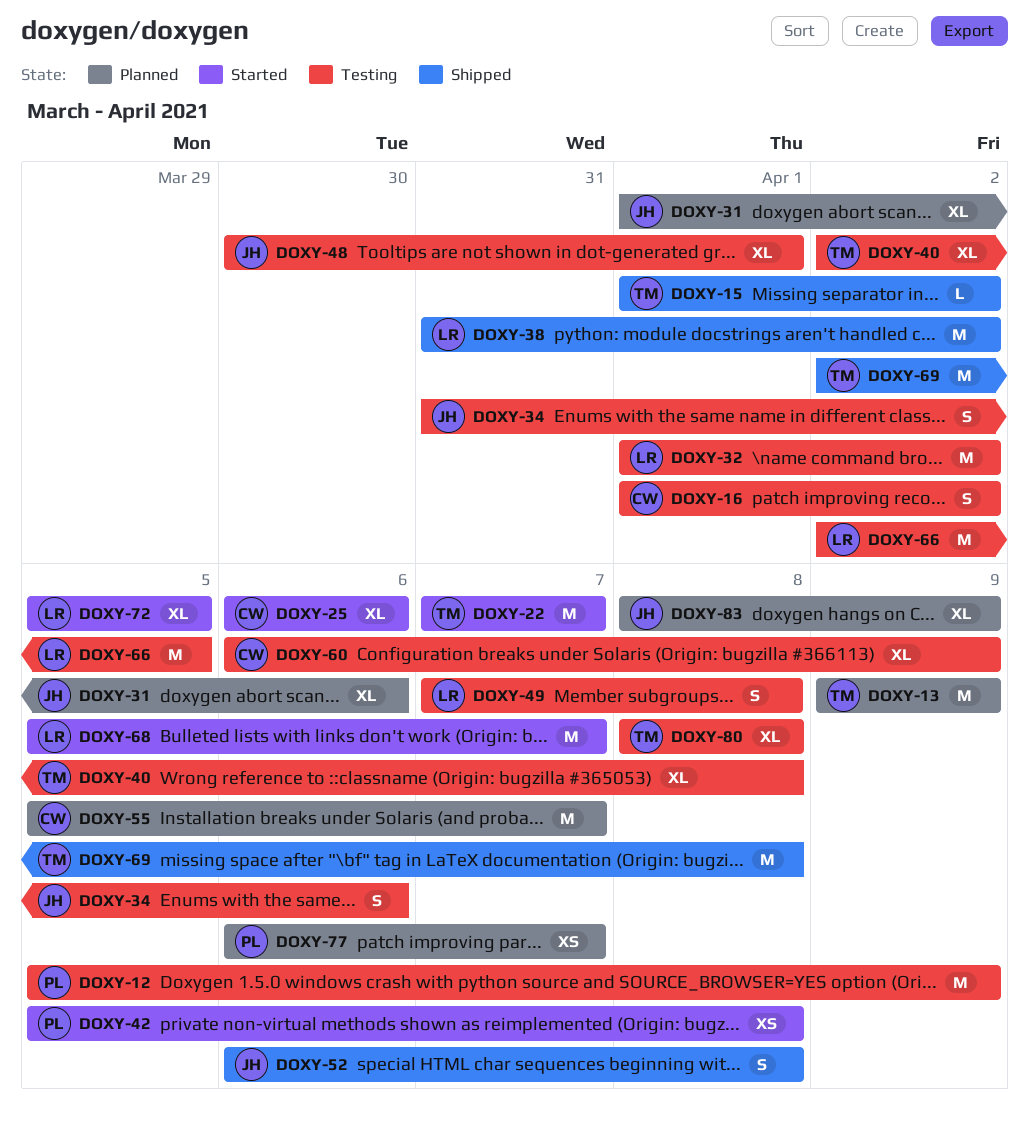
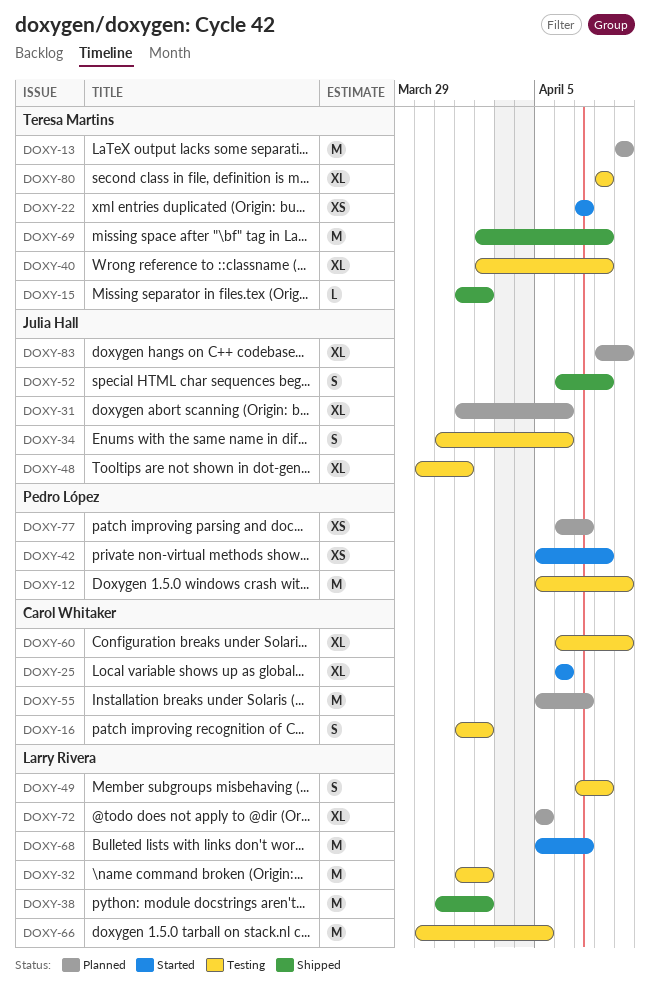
DOXY-22, estimate: M -> XS
DOXY-66, start: Apr 2 -> Mar 30
DOXY-72, status: Started -> Planned

